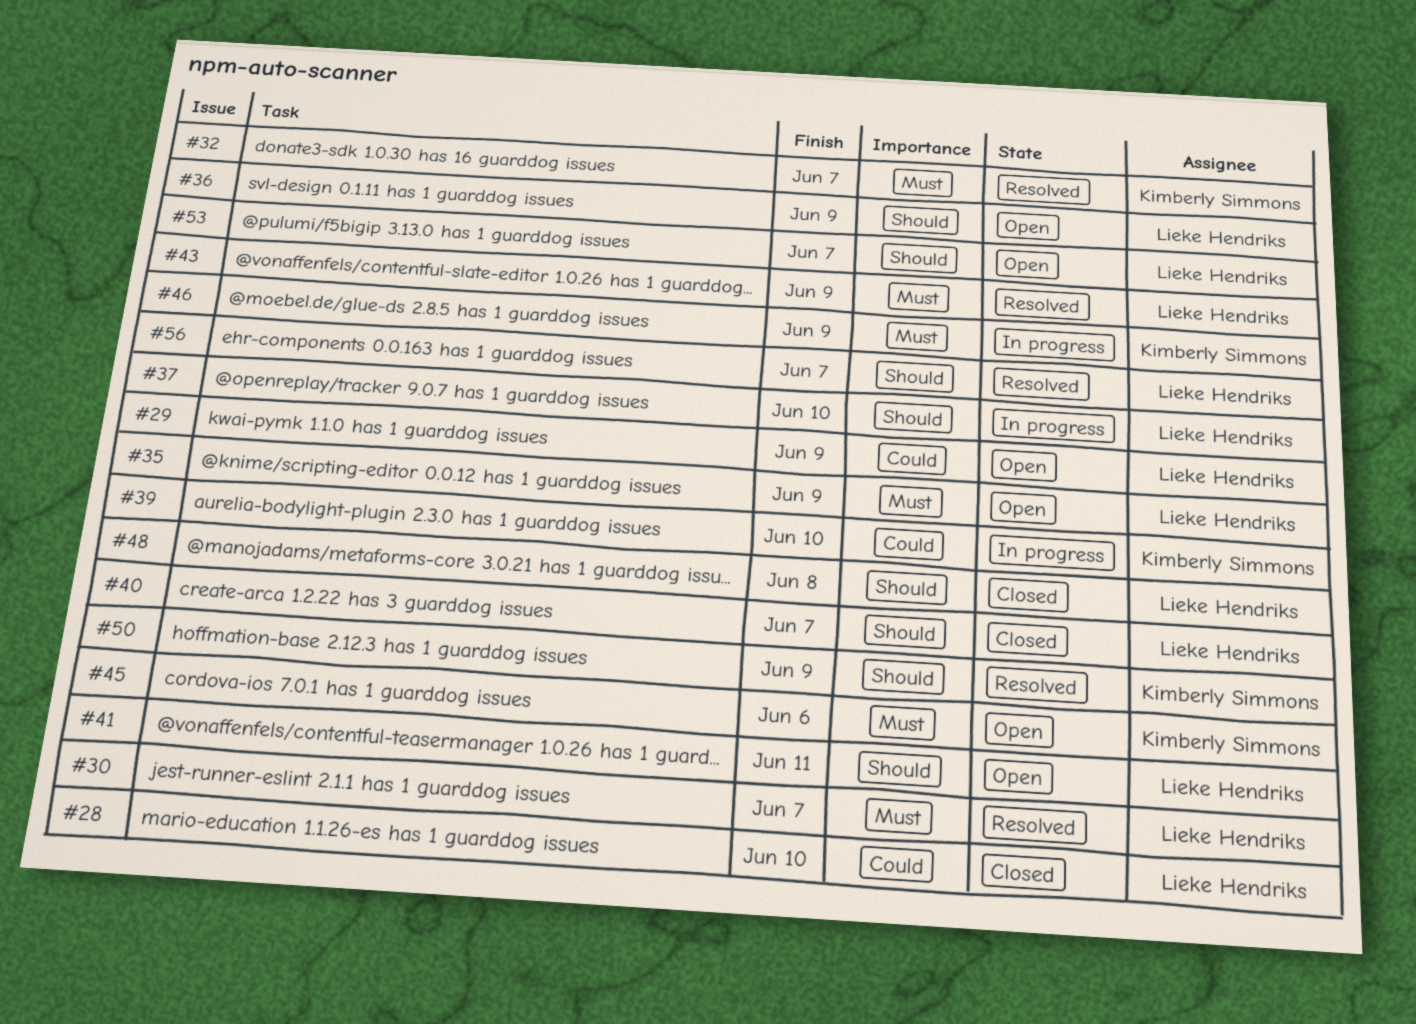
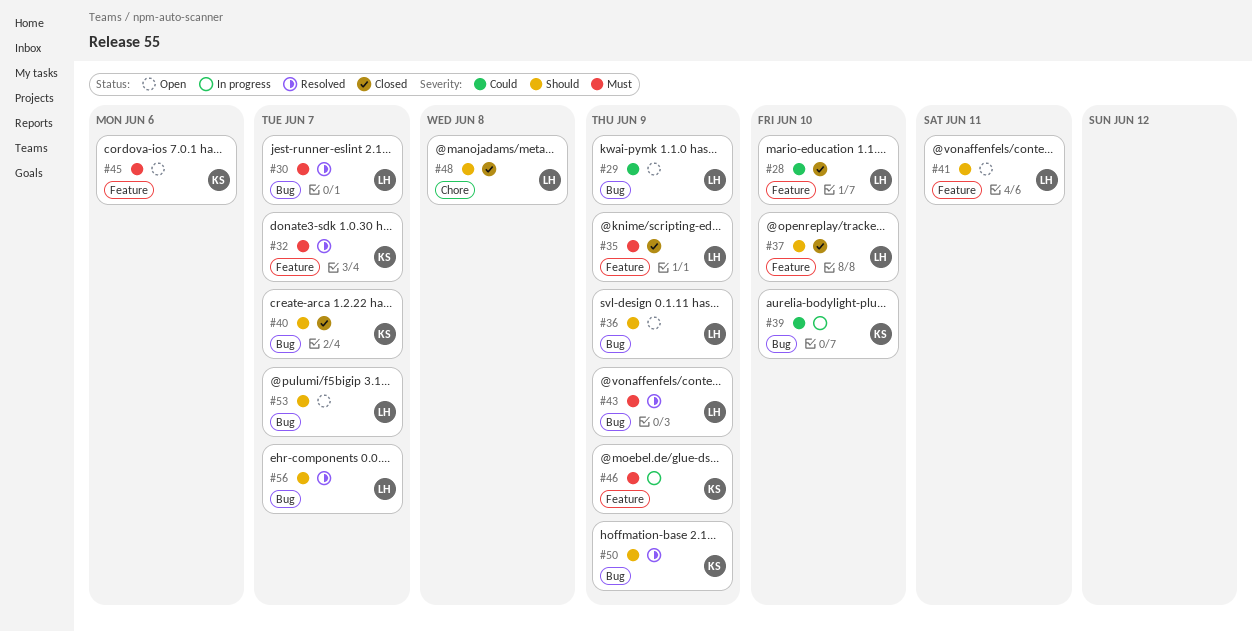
#35, status: Open -> Closed
#37, status: In progress -> Closed
#40, owner: Lieke Hendriks -> Kimberly Simmons

